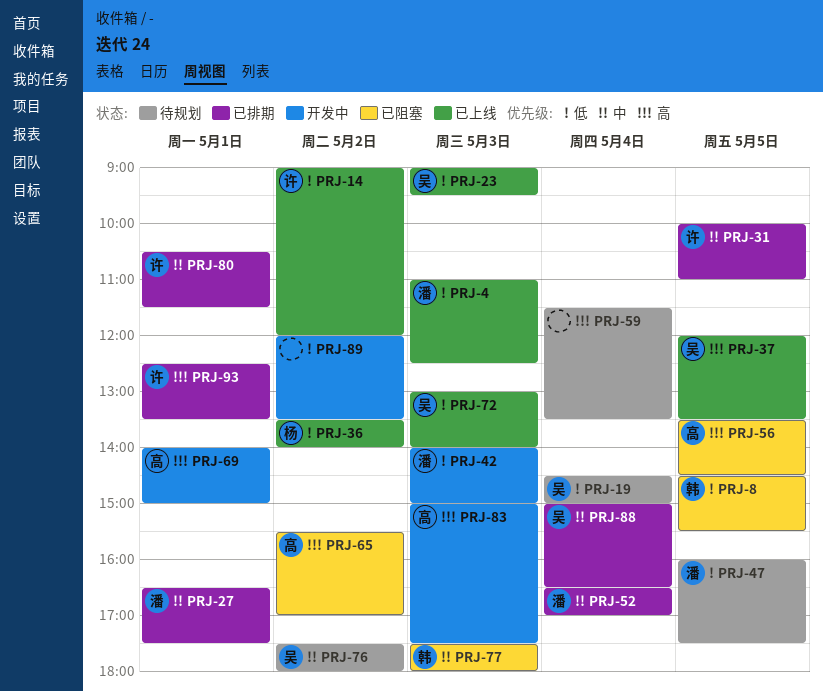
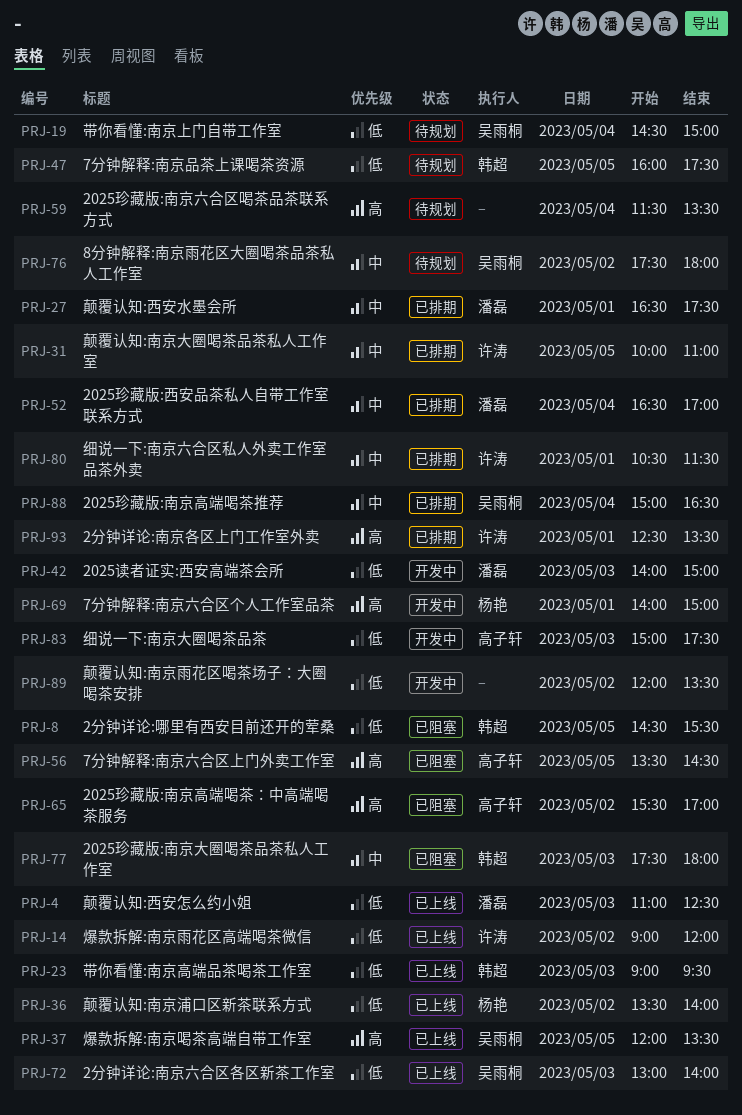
PRJ-23, owner: 吴雨桐 -> 韩超
PRJ-47, owner: 潘磊 -> 韩超
PRJ-69, owner: 高子轩 -> 杨艳
PRJ-83, priority: 高 -> 低

